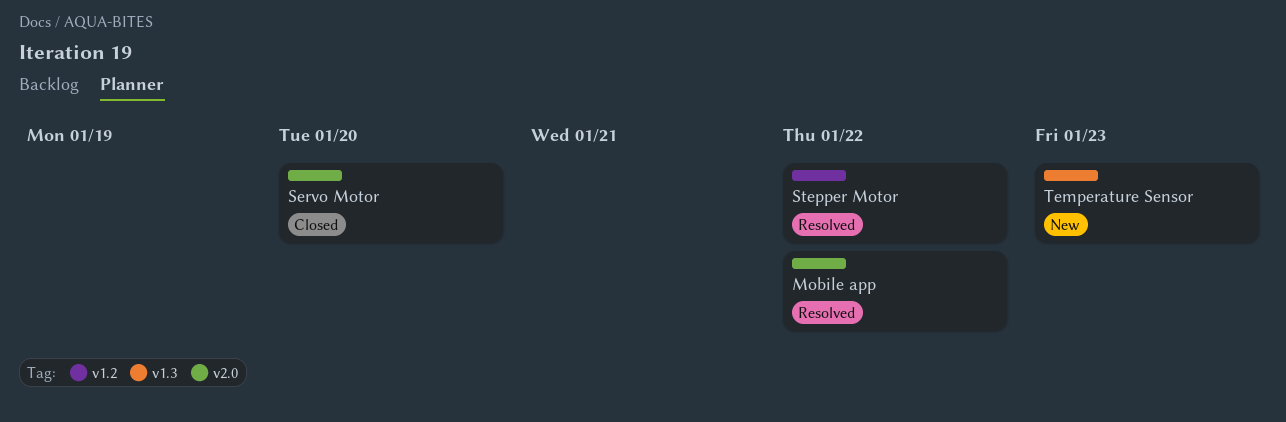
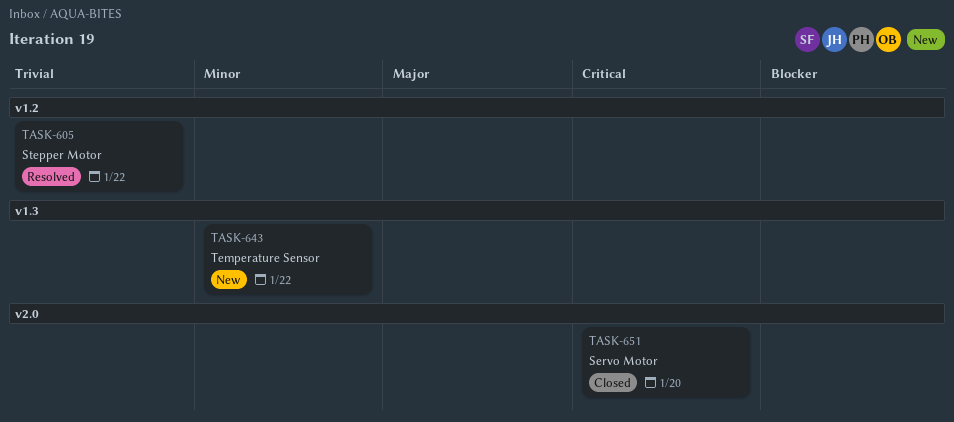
Mobile app: present -> none
Temperature Sensor, due: Jan 23 -> Jan 22

